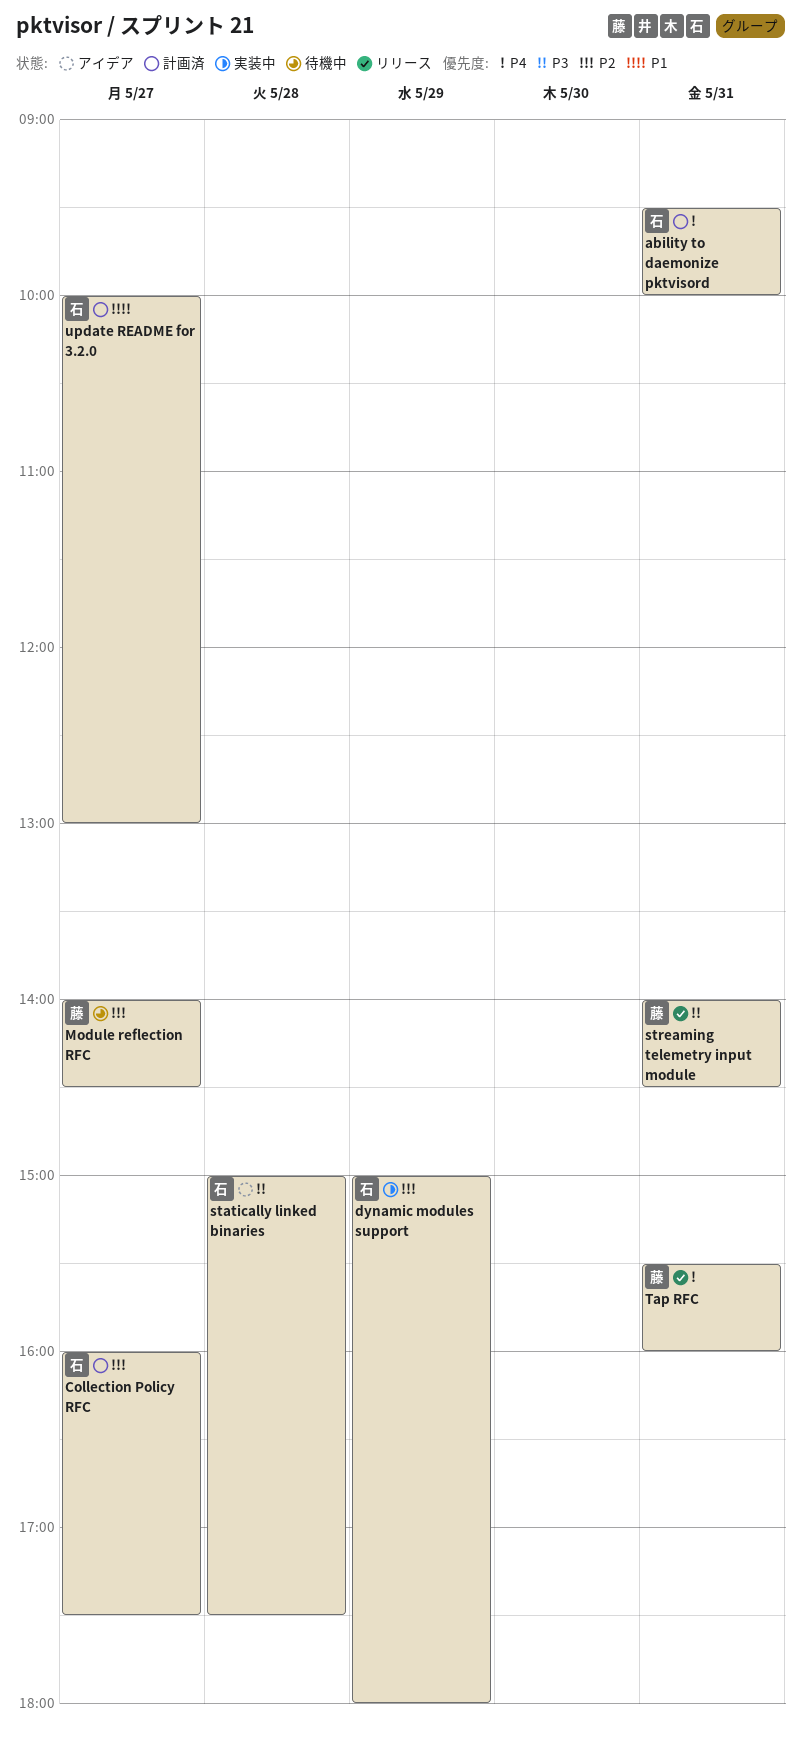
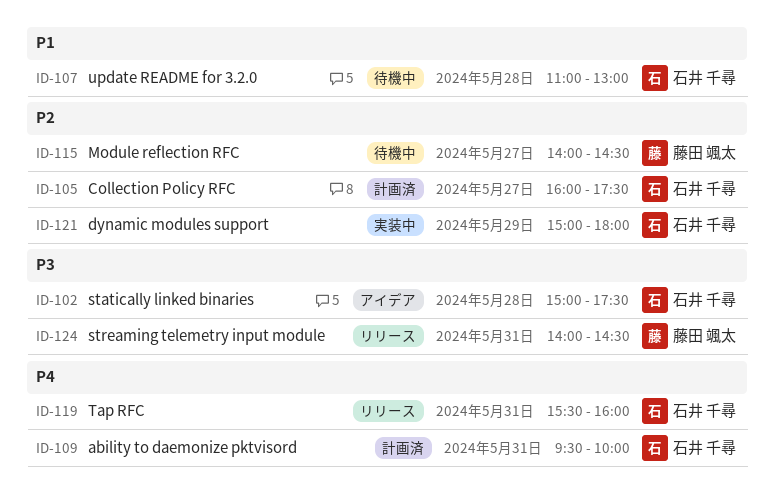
Tap RFC, owner: 藤田 颯太 -> 石井 千尋
update README for 3.2.0, status: 計画済 -> 待機中
update README for 3.2.0, day: May 27 -> May 28
update README for 3.2.0, begins: 10:00 -> 11:00

